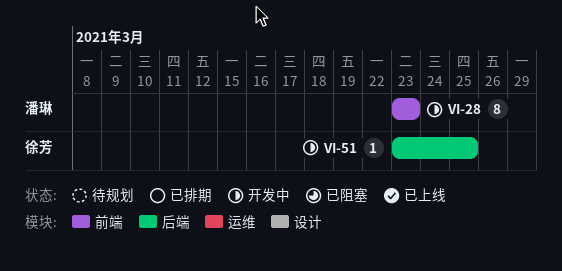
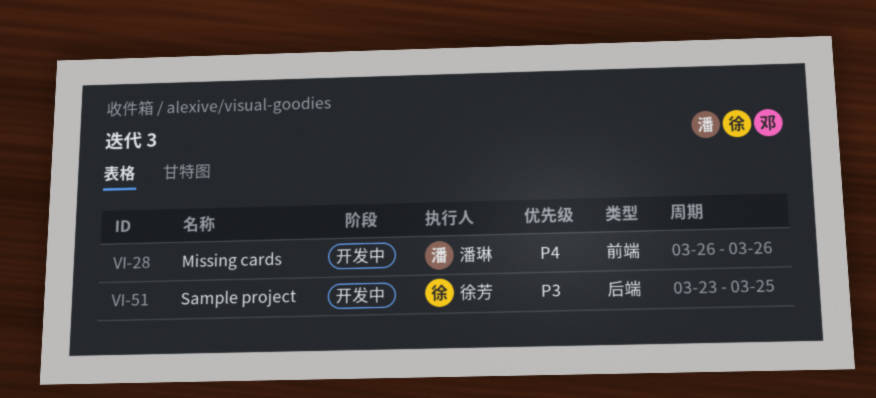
VI-28, start: Mar 23 -> Mar 26
VI-28, due: Mar 23 -> Mar 26

